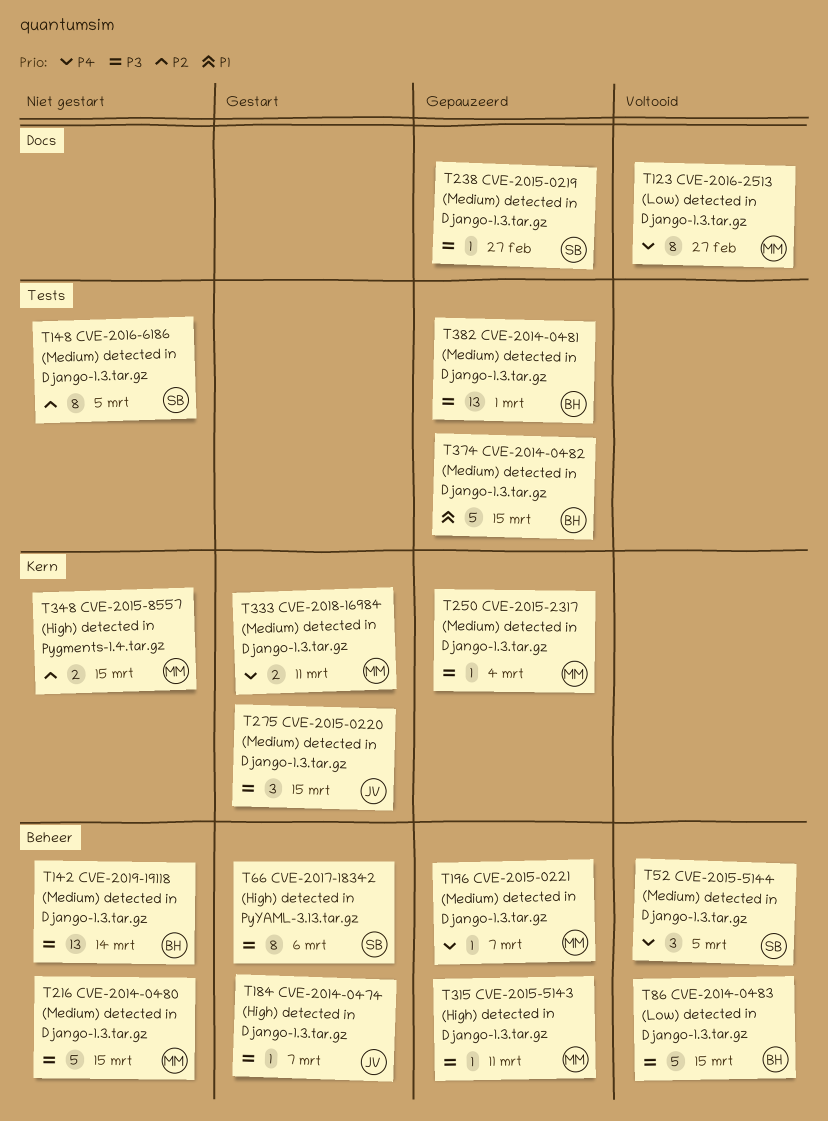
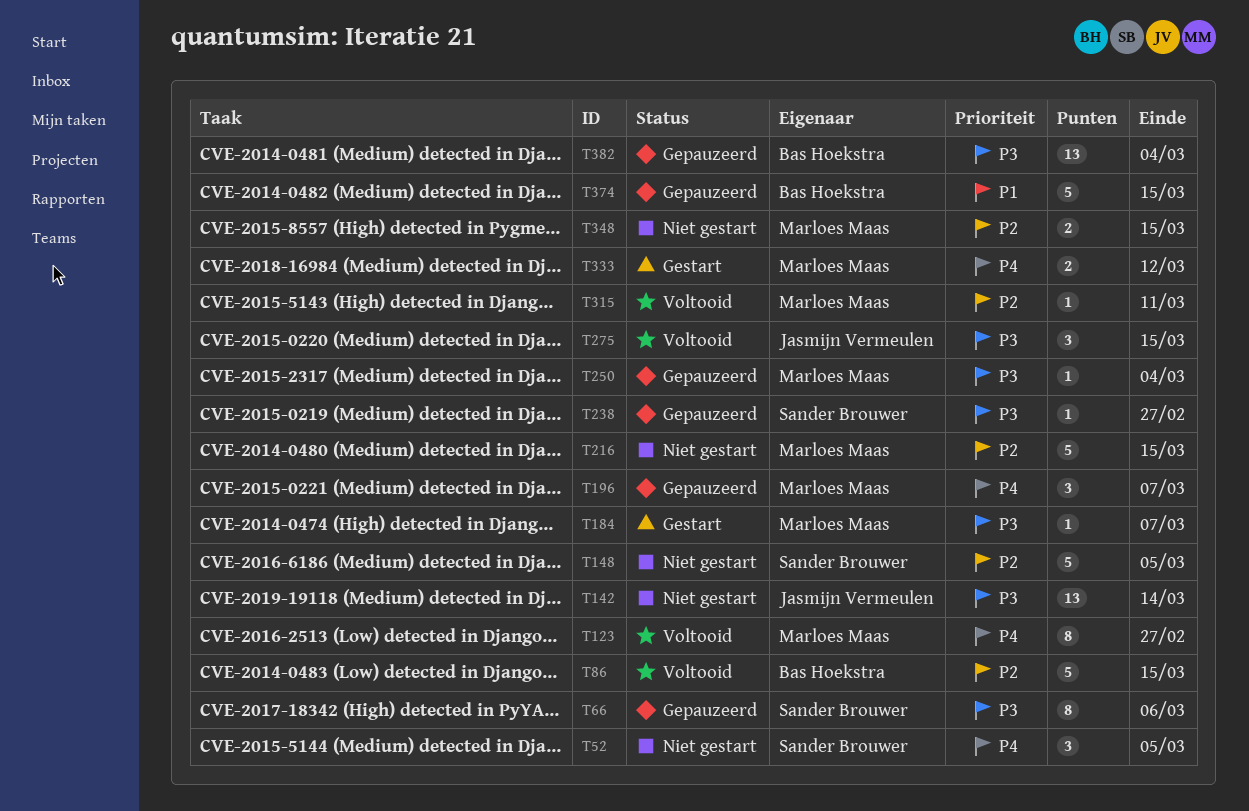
T52, status: Voltooid -> Niet gestart
T66, status: Gestart -> Gepauzeerd
T86, priority: P3 -> P2
T142, owner: Bas Hoekstra -> Jasmijn Vermeulen
T148, estimate: 8 -> 5
T184, owner: Jasmijn Vermeulen -> Marloes Maas
T196, estimate: 1 -> 3
T216, priority: P3 -> P2
T275, status: Gestart -> Voltooid
T315, status: Gepauzeerd -> Voltooid
T315, priority: P3 -> P2
T333, due: Mar 11 -> Mar 12
T382, due: Mar 1 -> Mar 4

